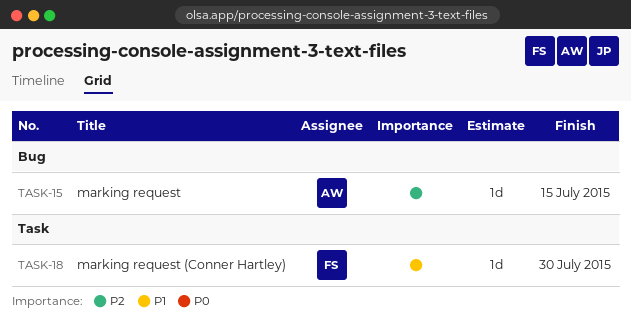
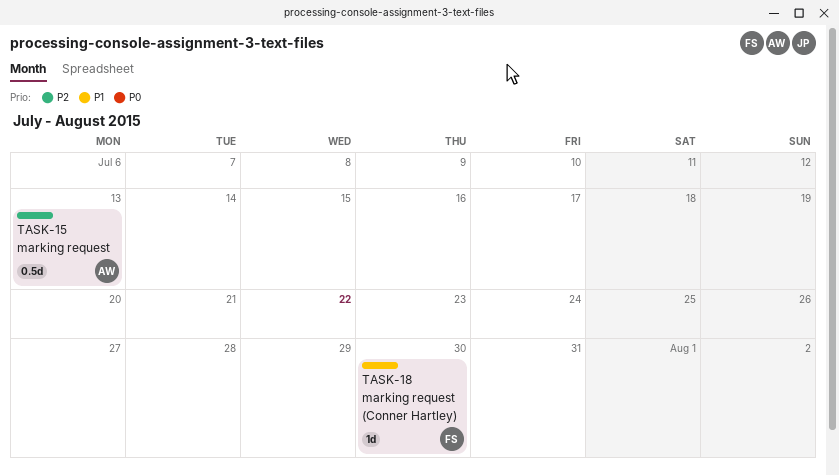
TASK-15, estimate: 1d -> 0.5d
TASK-15, due: Jul 15 -> Jul 13

